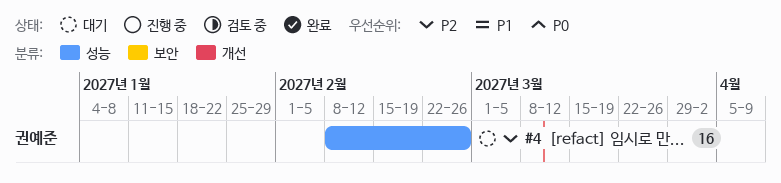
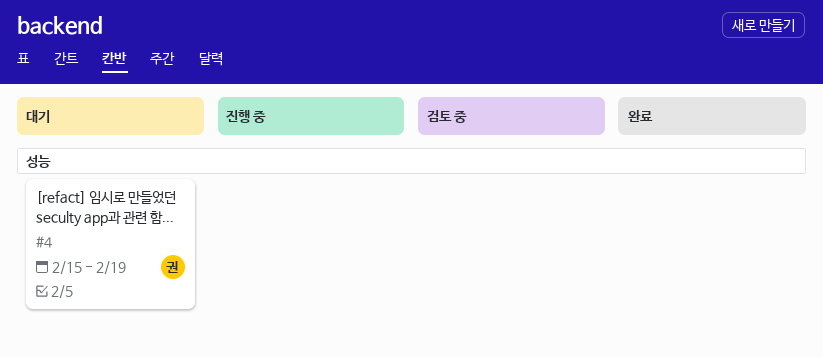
#4, start: Feb 8 -> Feb 15
#4, due: Feb 26 -> Feb 19

